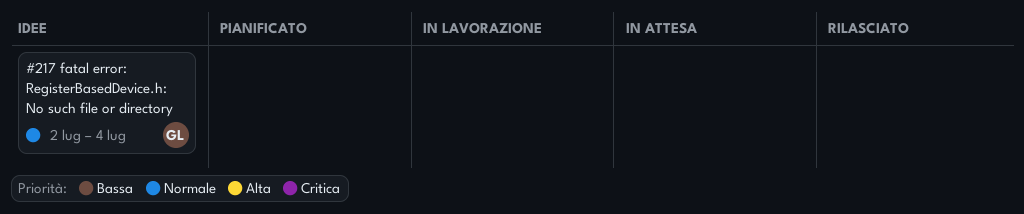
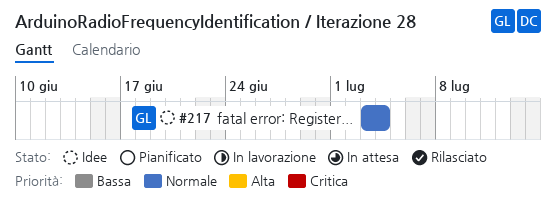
#217, start: Jul 2 -> Jul 3

